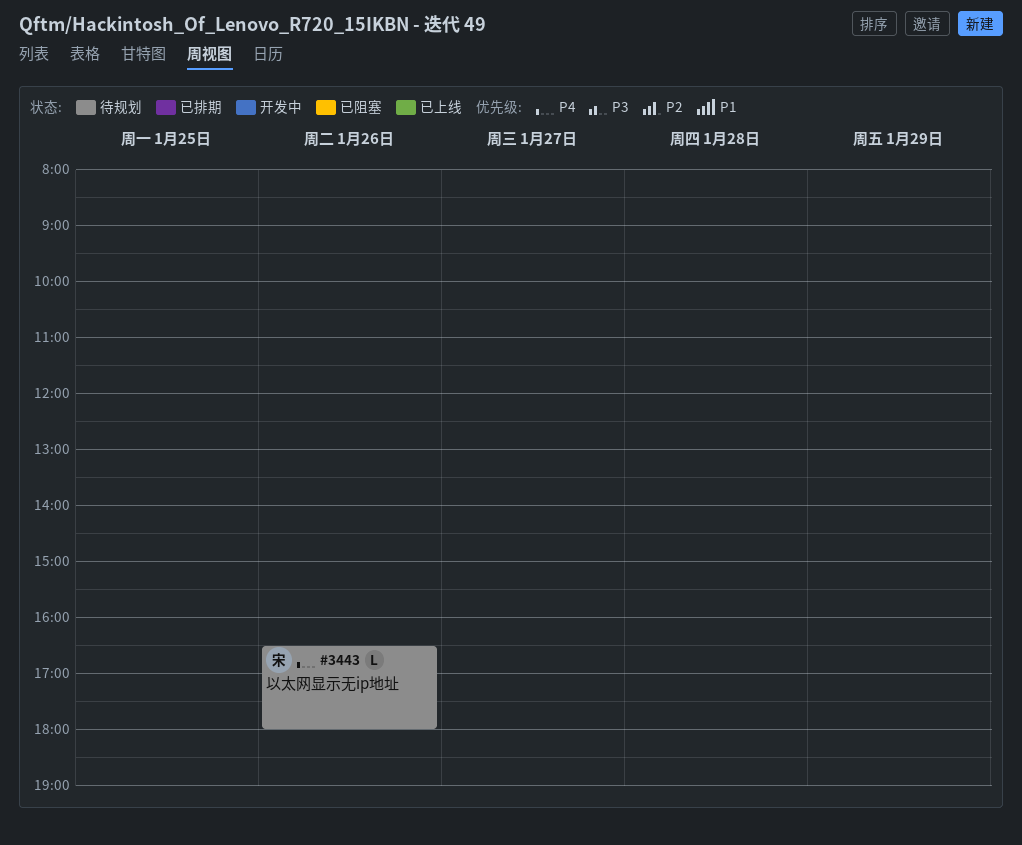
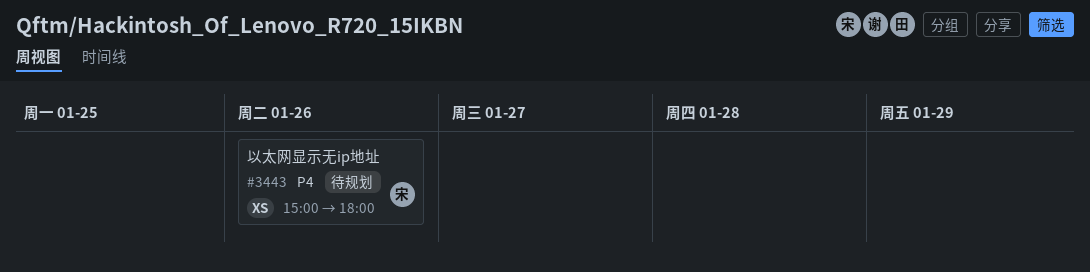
#3443, estimate: L -> XS
#3443, begins: 16:30 -> 15:00

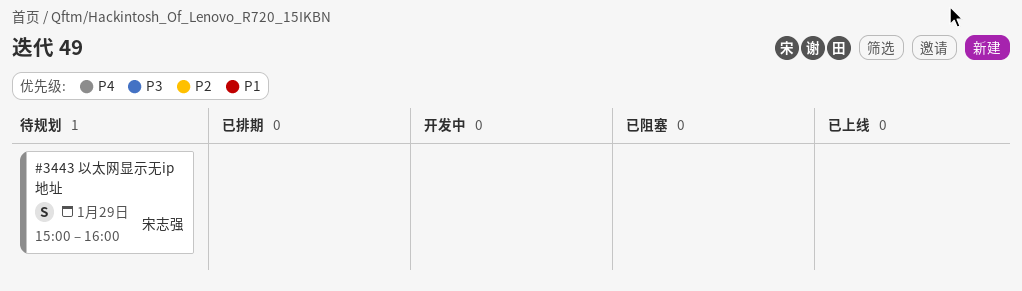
#3443, estimate: XS -> S
#3443, day: Jan 26 -> Jan 29
#3443, ends: 18:00 -> 16:00

